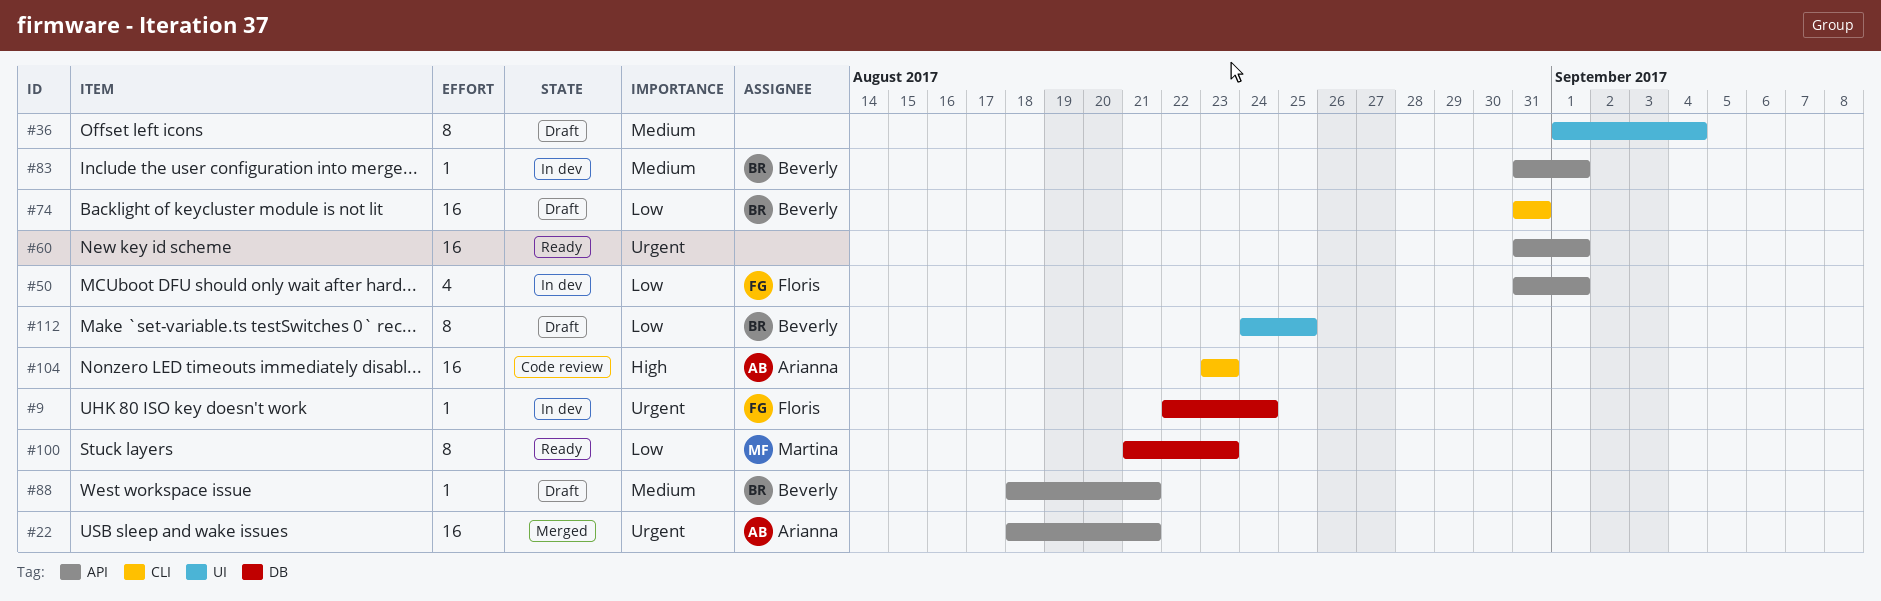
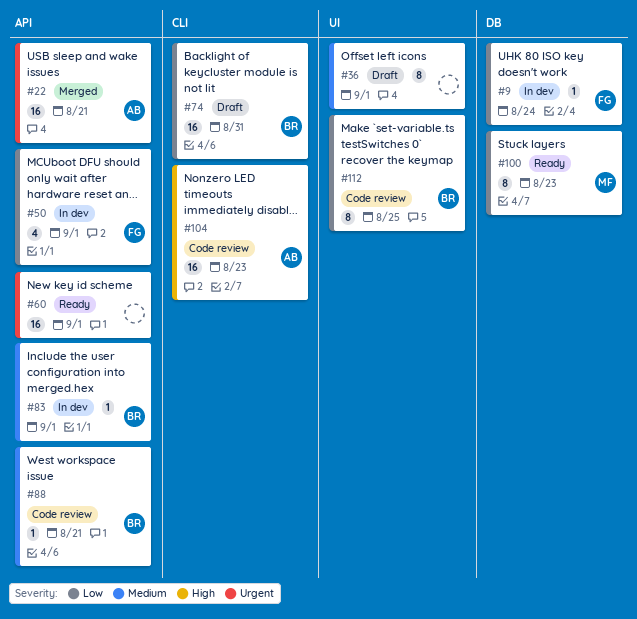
#9, priority: Urgent -> Low
#36, due: Sep 4 -> Sep 1
#88, status: Draft -> Code review
#112, status: Draft -> Code review

